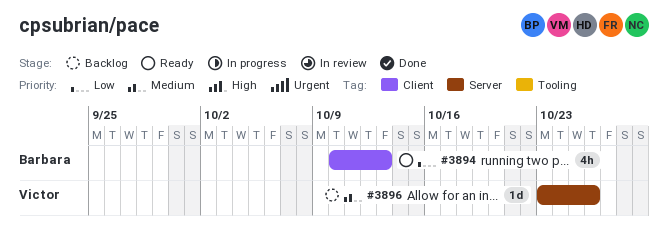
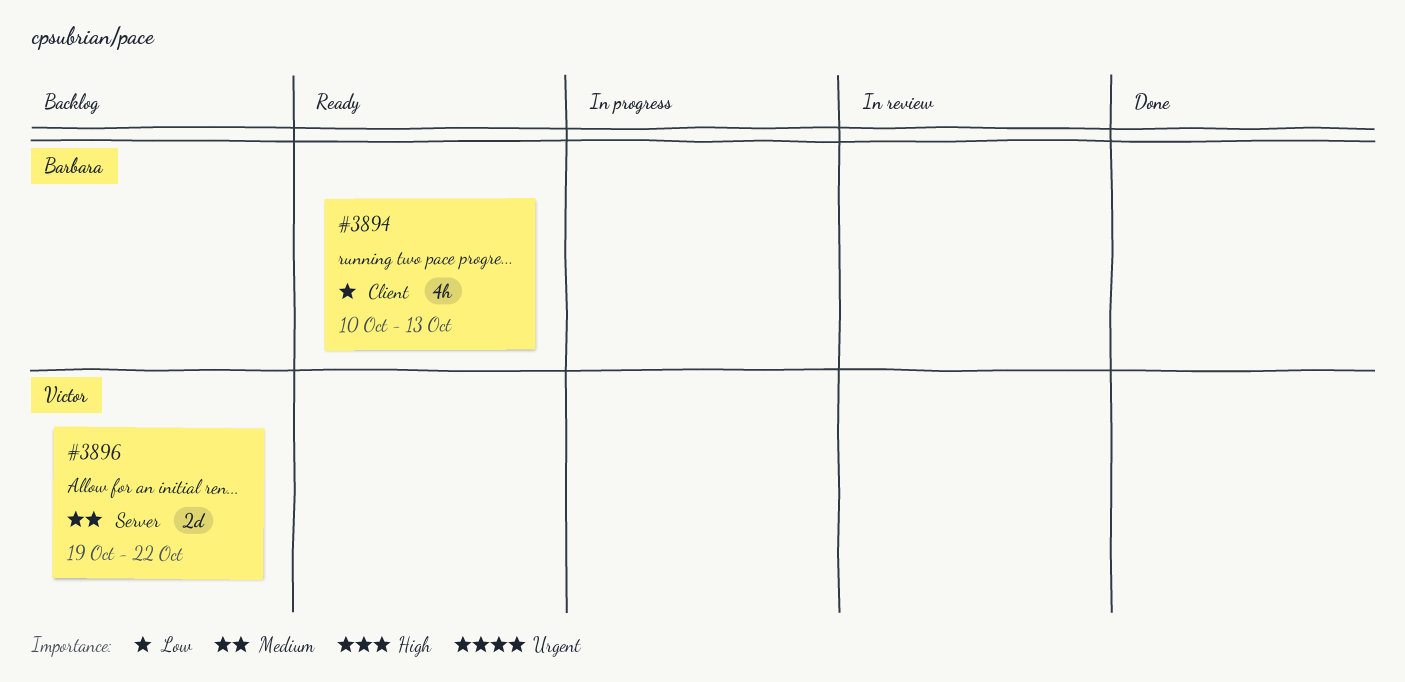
#3896, estimate: 1d -> 2d
#3896, start: Oct 23 -> Oct 19
#3896, due: Oct 26 -> Oct 22

